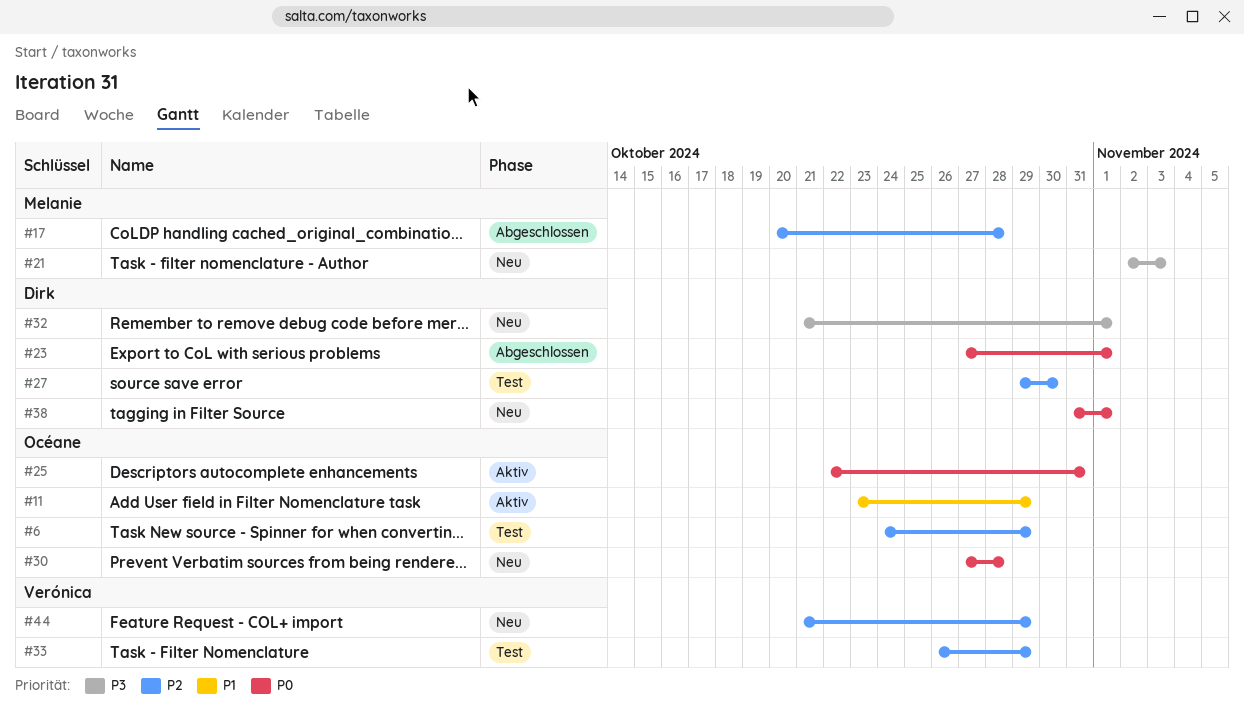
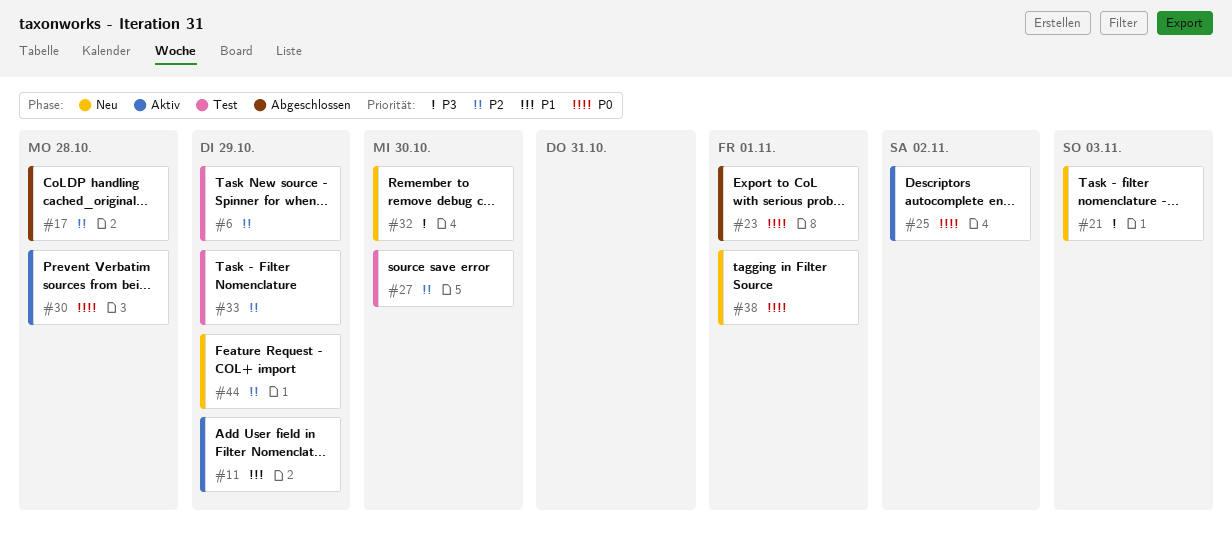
#25, due: Oct 31 -> Nov 2
#30, status: Neu -> Aktiv
#32, due: Nov 1 -> Oct 30

